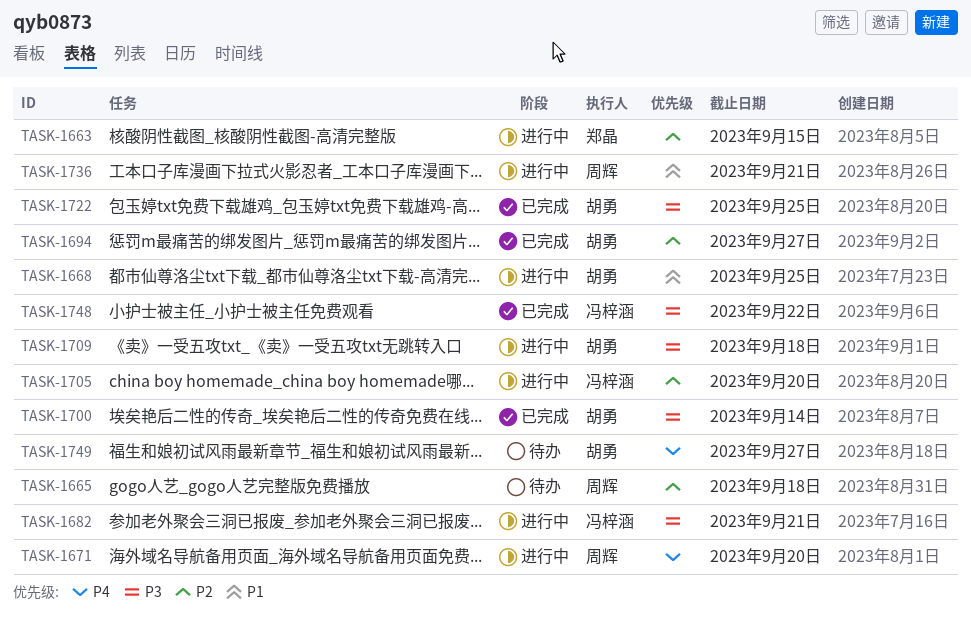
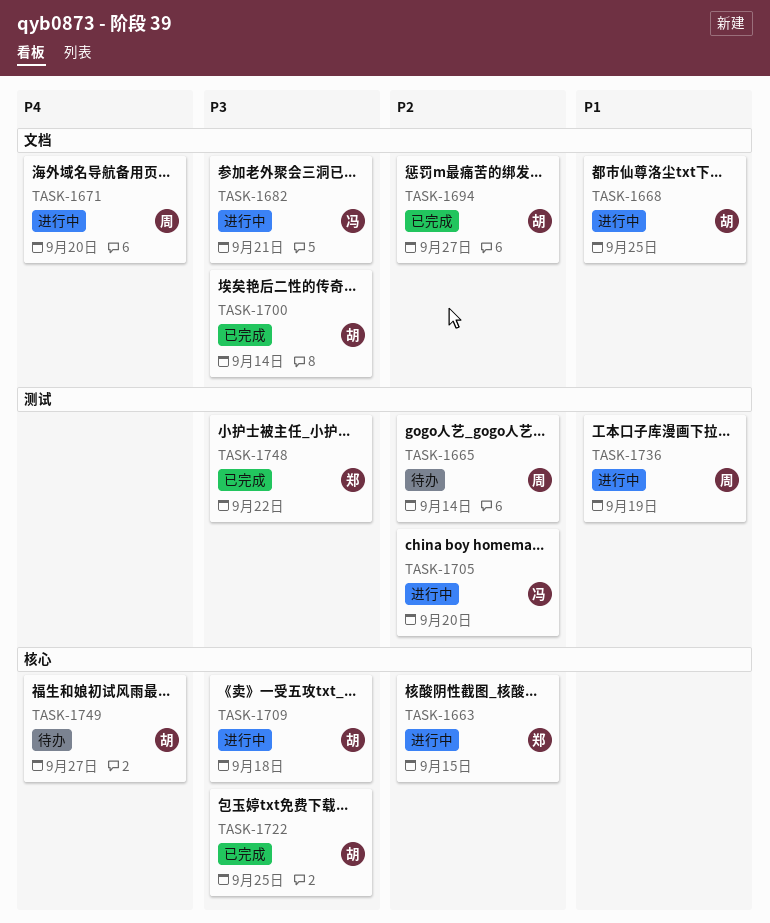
TASK-1665, due: Sep 18 -> Sep 14
TASK-1736, due: Sep 21 -> Sep 19
TASK-1748, owner: 冯梓涵 -> 郑晶

